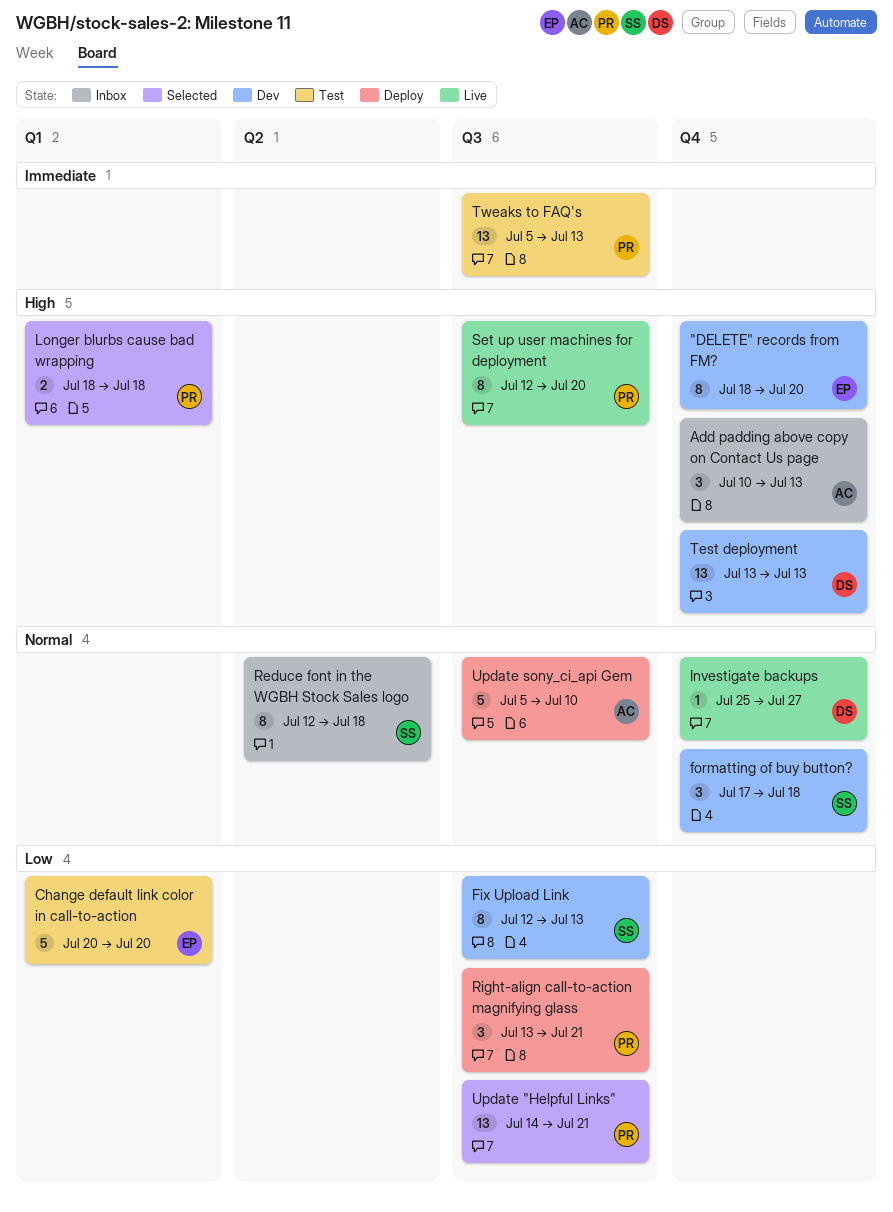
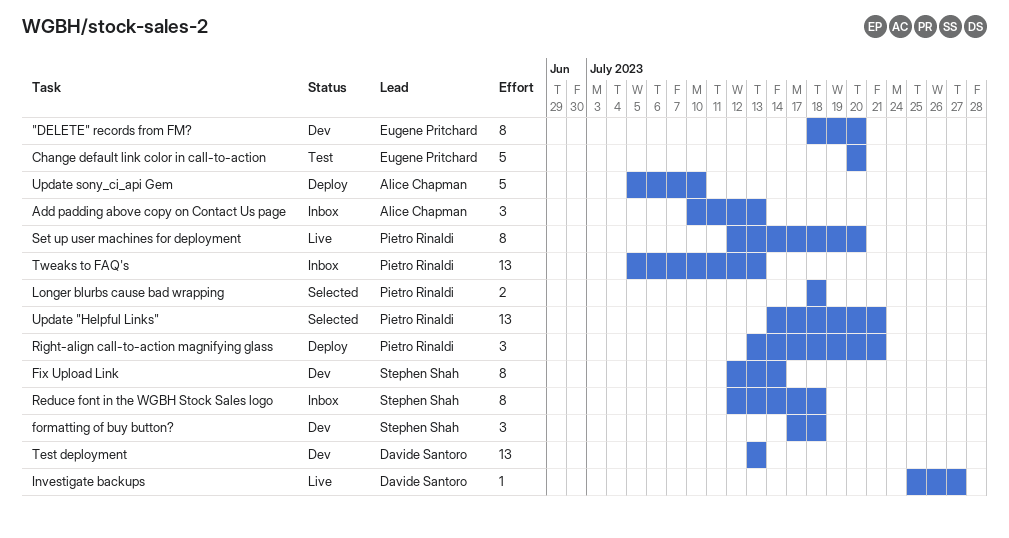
Fix Upload Link, due: Jul 13 -> Jul 14
Tweaks to FAQ's, status: Test -> Inbox

